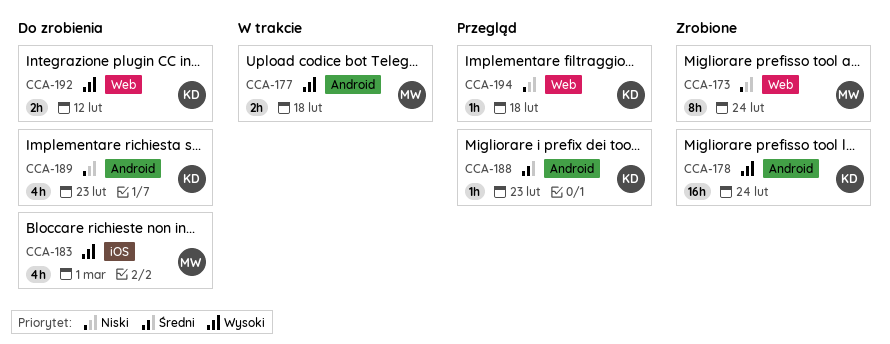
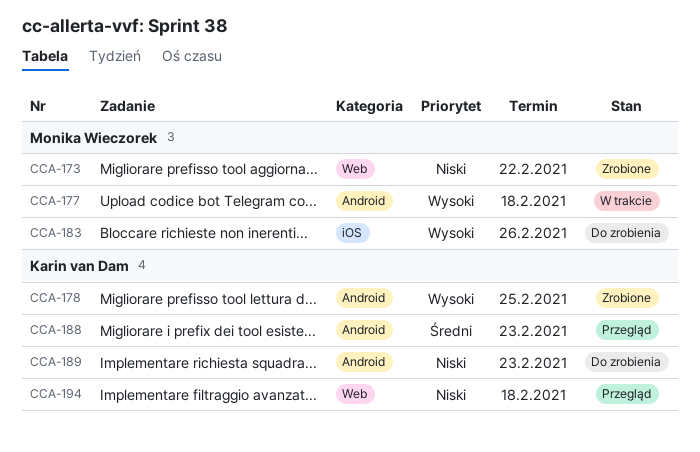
CCA-173, due: Feb 24 -> Feb 22
CCA-178, due: Feb 24 -> Feb 25
CCA-183, due: Mar 1 -> Feb 26
CCA-192: present -> none

